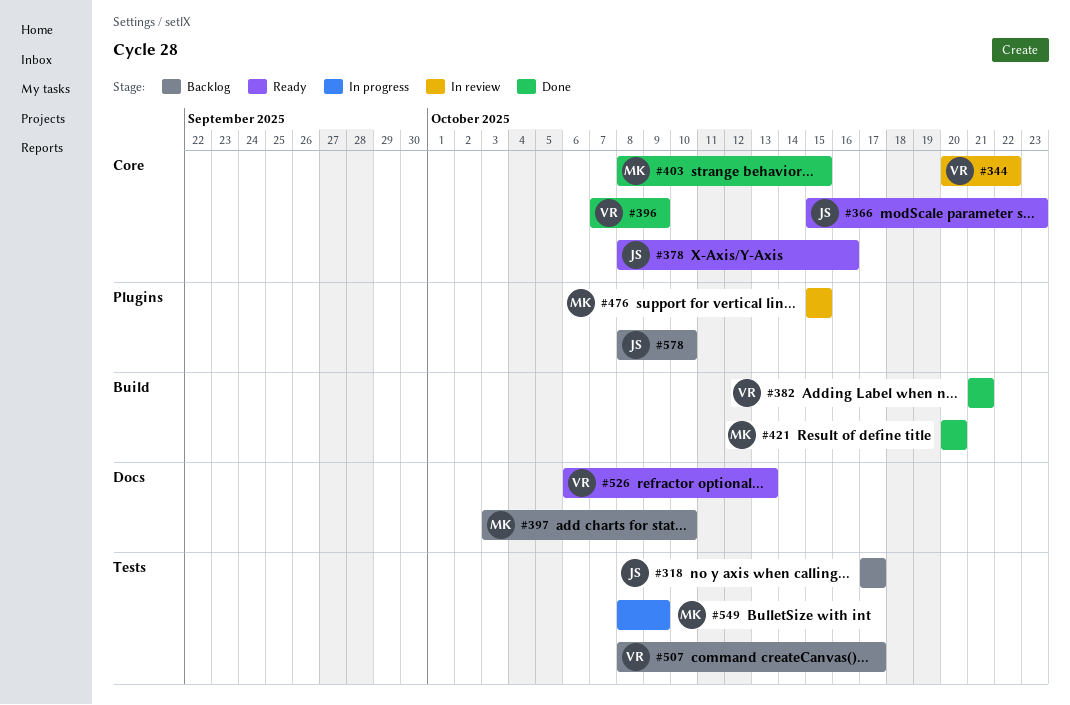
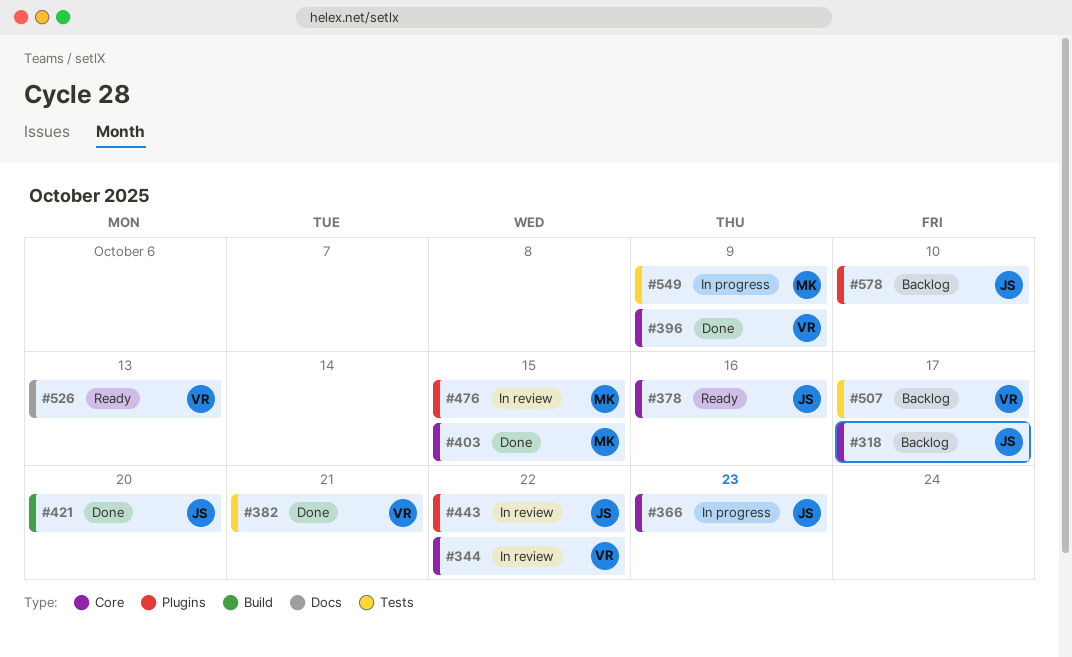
#318, label: Tests -> Core
#366, status: Ready -> In progress
#382, label: Build -> Tests
#397: present -> none
#421, owner: MK -> JS
#443: none -> present

